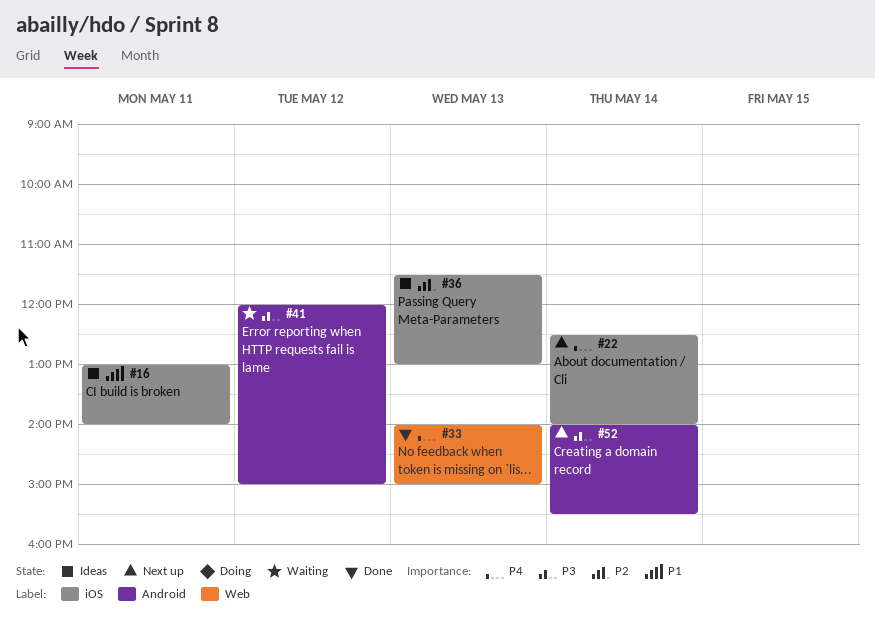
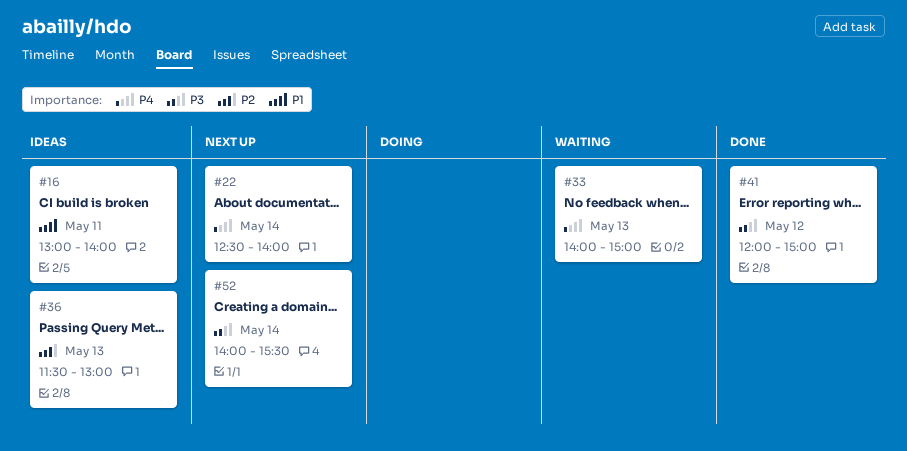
#33, status: Done -> Waiting
#41, status: Waiting -> Done

